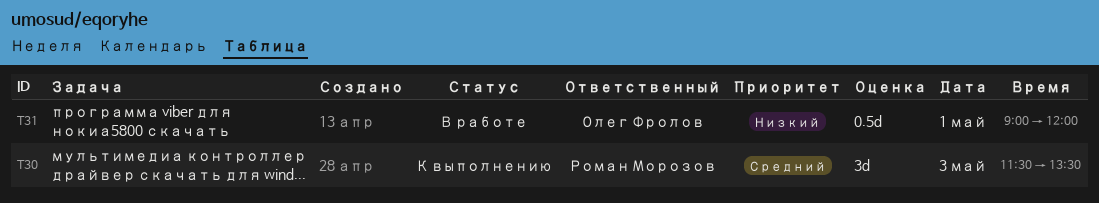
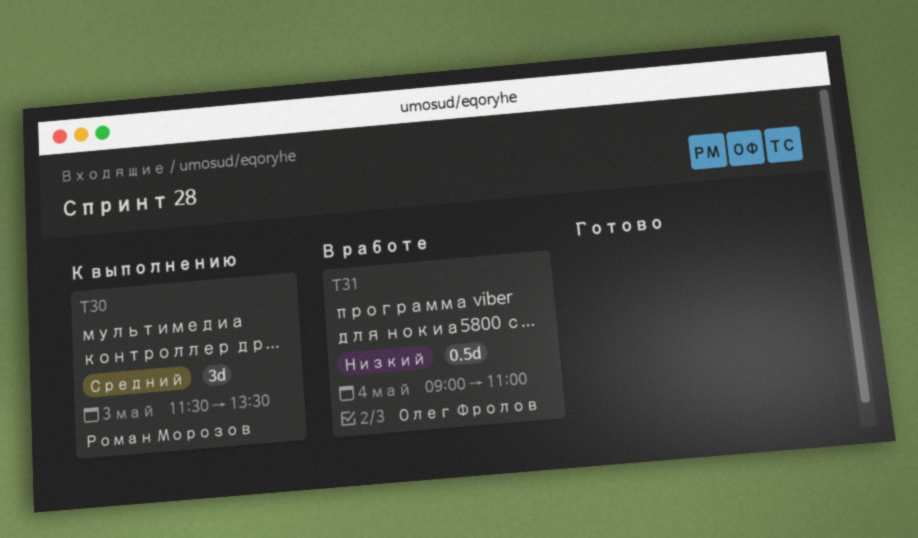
T31, day: May 1 -> May 4
T31, ends: 12:00 -> 11:00

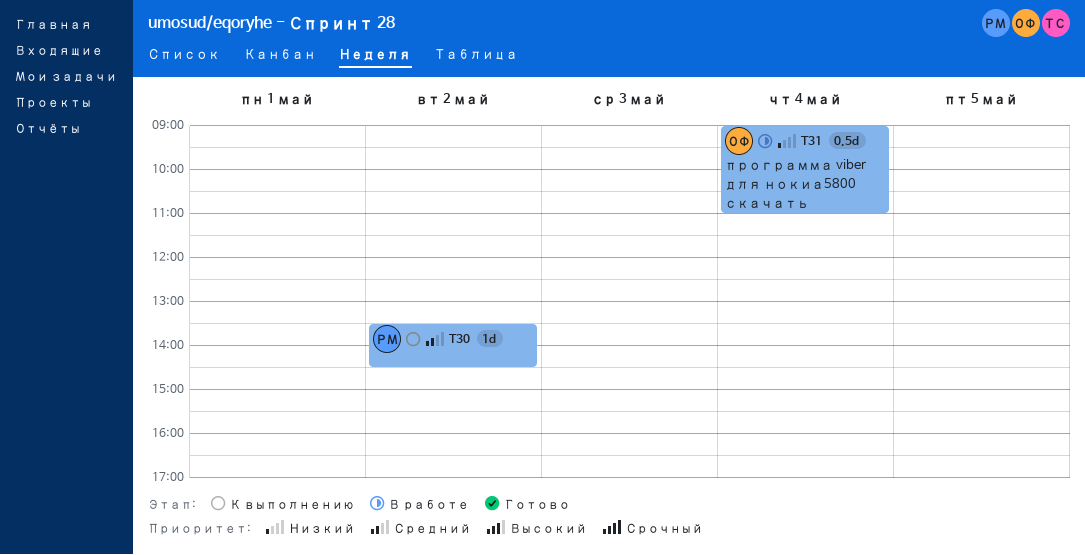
T30, estimate: 3d -> 1d
T30, day: May 3 -> May 2
T30, begins: 11:30 -> 13:30
T30, ends: 13:30 -> 14:30

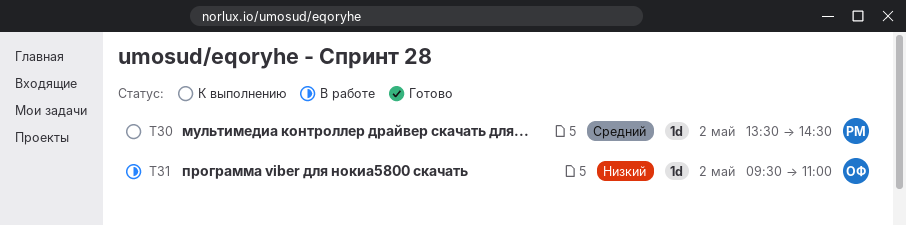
T31, estimate: 0.5d -> 1d
T31, day: May 4 -> May 2
T31, begins: 09:00 -> 09:30

